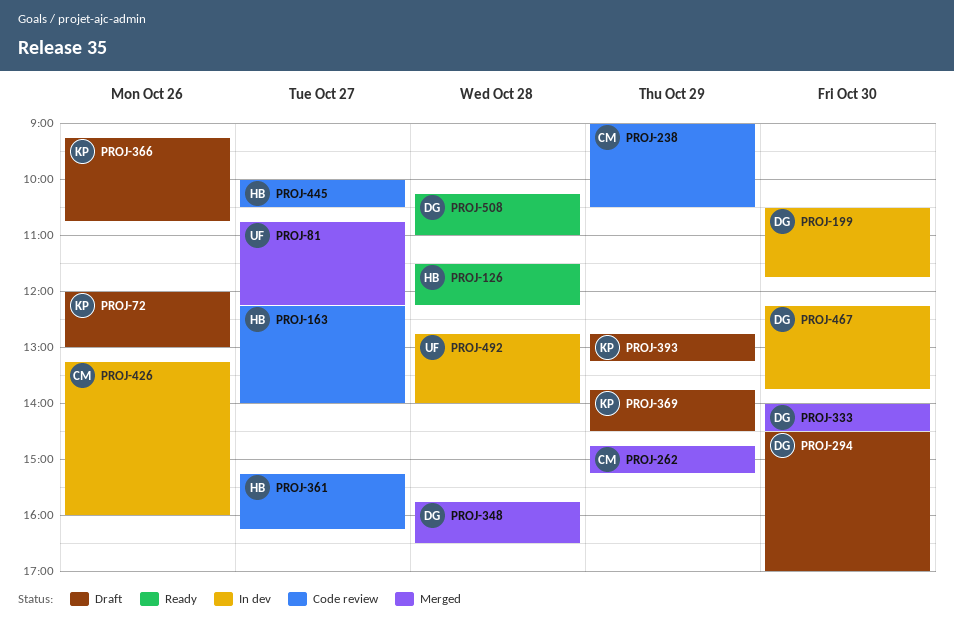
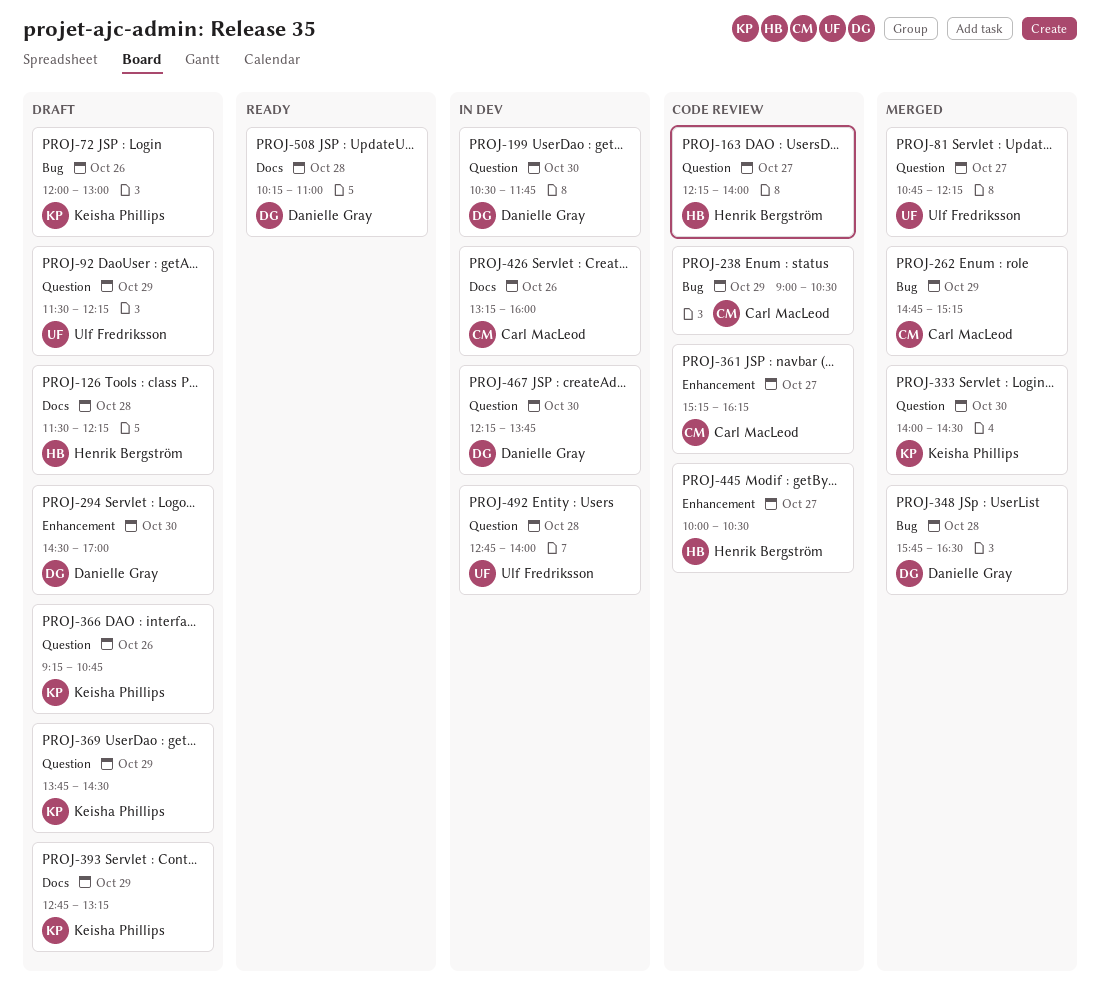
PROJ-92: none -> present
PROJ-126, status: Ready -> Draft
PROJ-333, owner: Danielle Gray -> Keisha Phillips
PROJ-361, owner: Henrik Bergström -> Carl MacLeod

